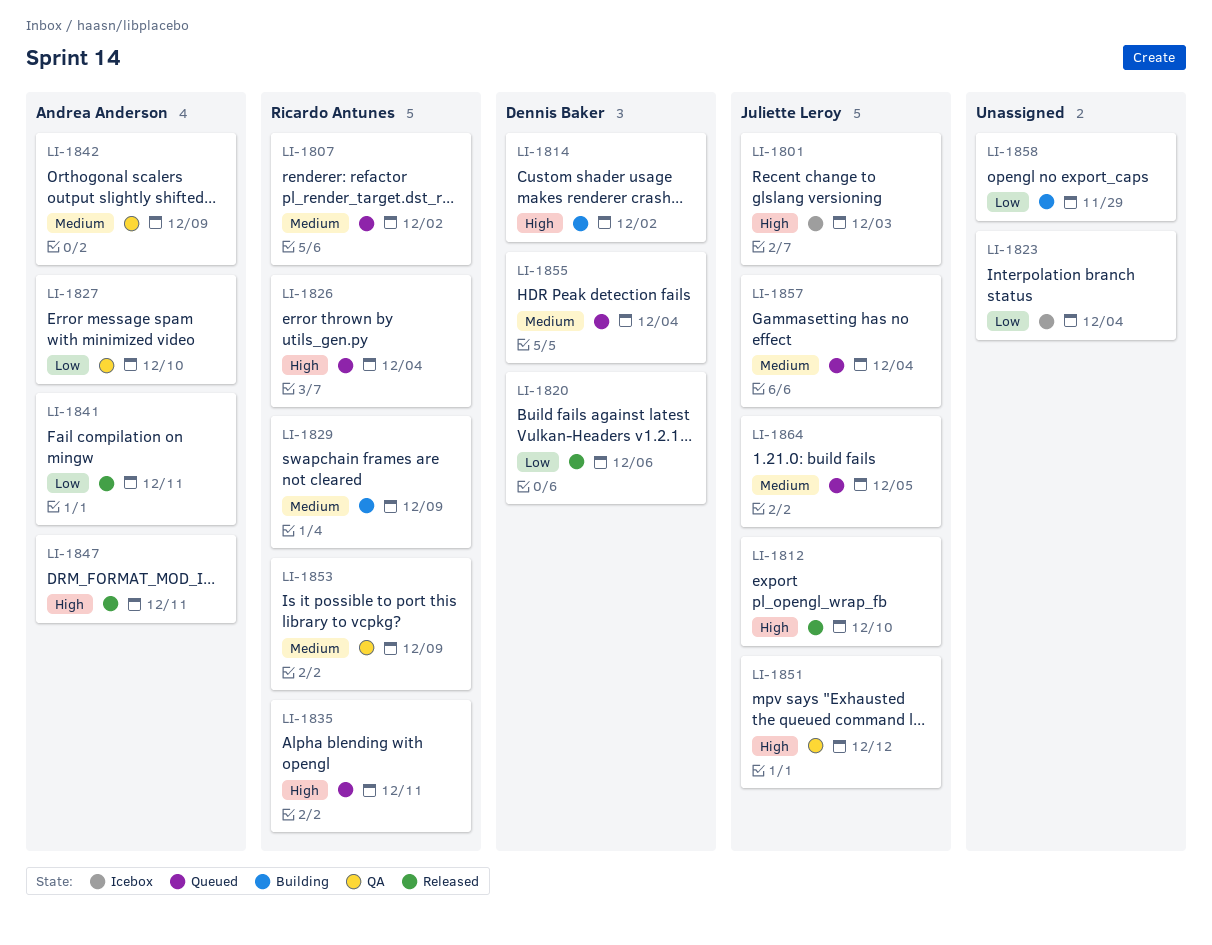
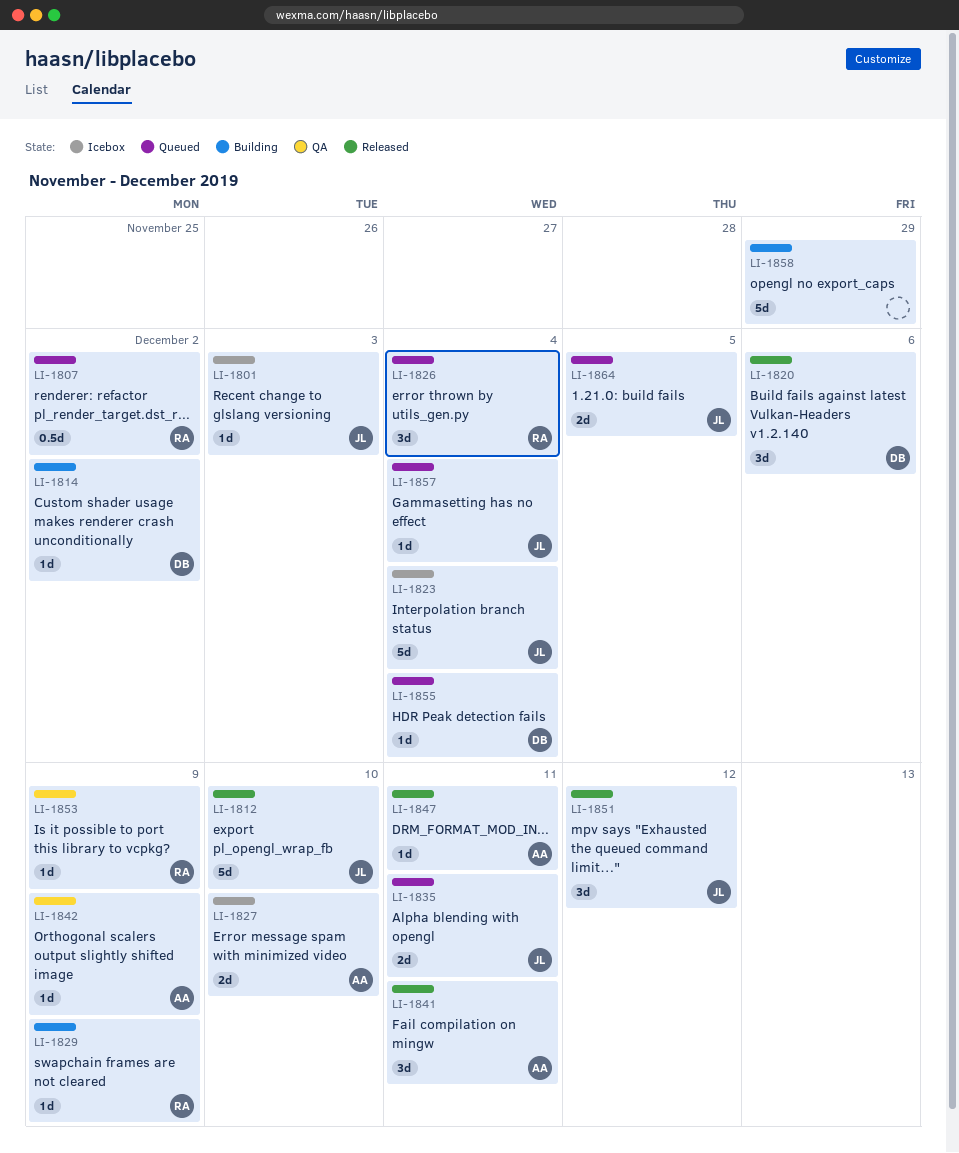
LI-1823, owner: none -> Juliette Leroy
LI-1827, status: QA -> Icebox
LI-1835, owner: Ricardo Antunes -> Juliette Leroy
LI-1851, status: QA -> Released

